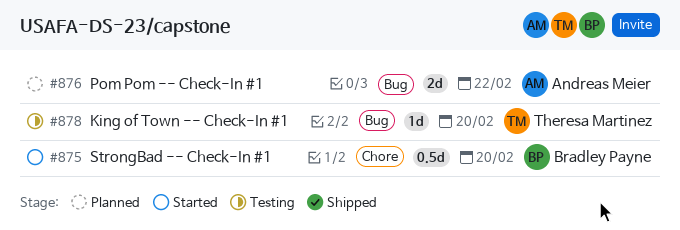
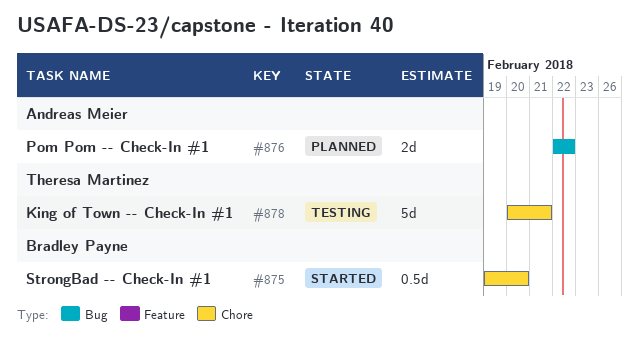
#878, label: Bug -> Chore
#878, estimate: 1d -> 5d
#878, due: Feb 20 -> Feb 21

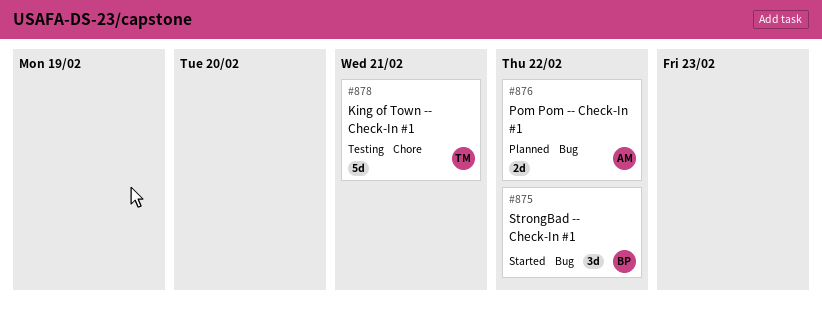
#875, label: Chore -> Bug
#875, estimate: 0.5d -> 3d
#875, due: Feb 20 -> Feb 22

